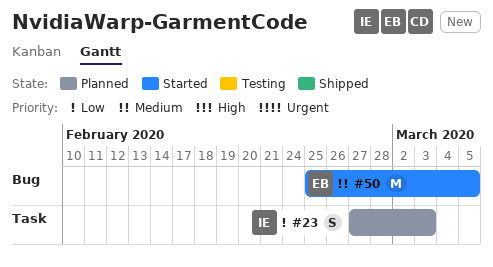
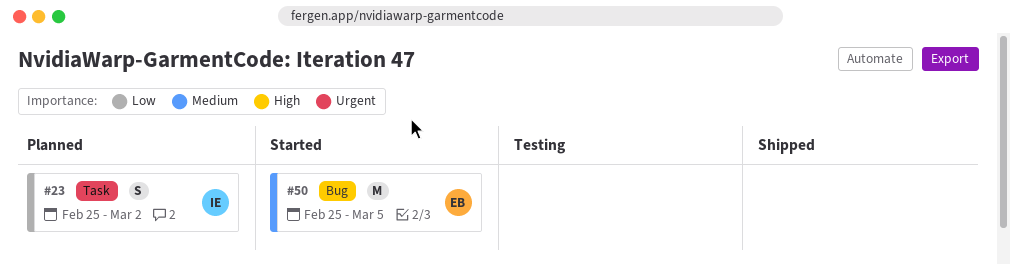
#23, start: Feb 27 -> Feb 25
#23, due: Mar 3 -> Mar 2

